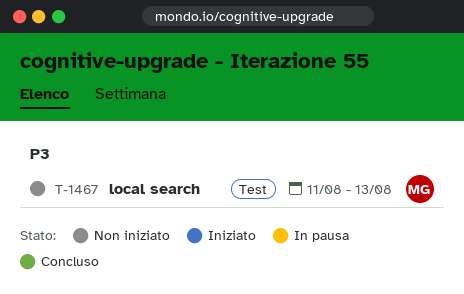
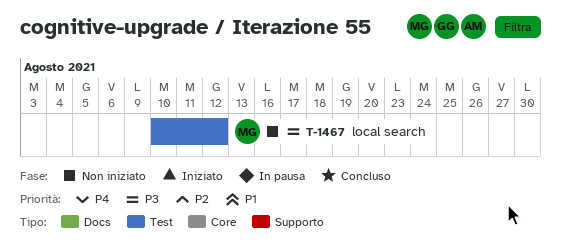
T-1467, start: Aug 11 -> Aug 10
T-1467, due: Aug 13 -> Aug 12

